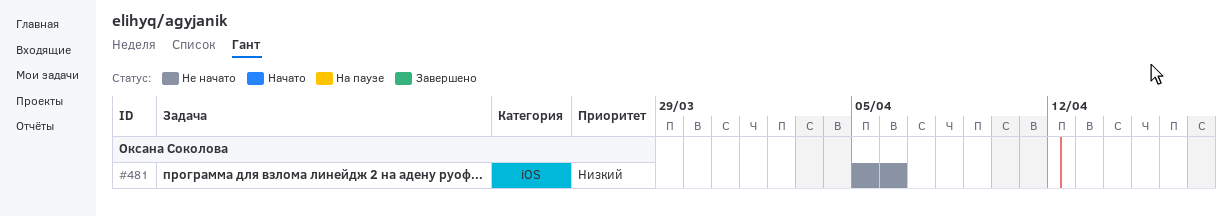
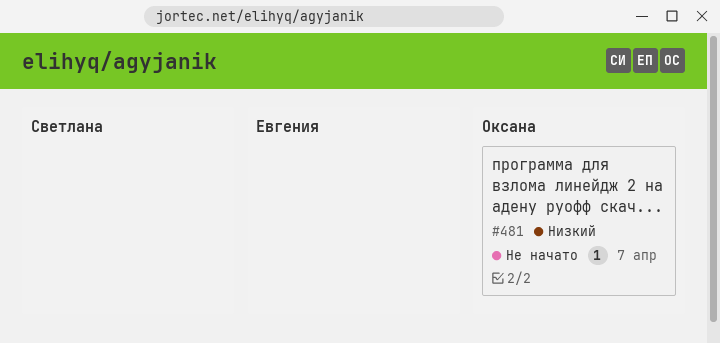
#481, due: Apr 6 -> Apr 7

